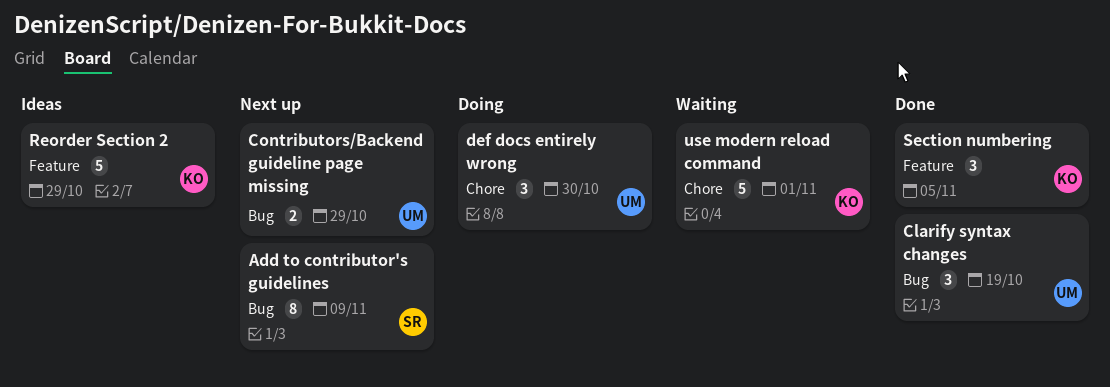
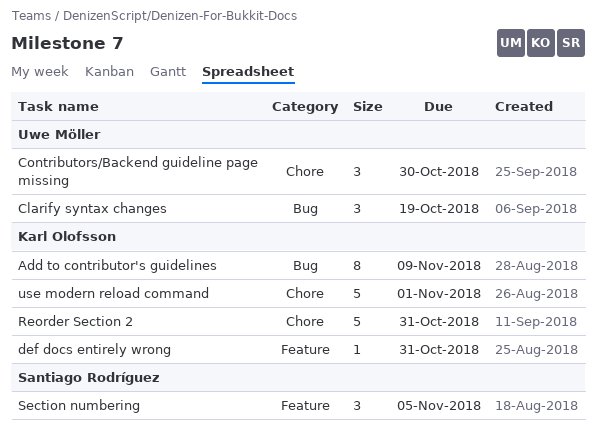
Add to contributor's guidelines, owner: Santiago Rodríguez -> Karl Olofsson
Contributors/Backend guideline page missing, label: Bug -> Chore
Contributors/Backend guideline page missing, estimate: 2 -> 3
Contributors/Backend guideline page missing, due: Oct 29 -> Oct 30
def docs entirely wrong, owner: Uwe Möller -> Karl Olofsson
def docs entirely wrong, label: Chore -> Feature
def docs entirely wrong, estimate: 3 -> 1
def docs entirely wrong, due: Oct 30 -> Oct 31
Reorder Section 2, label: Feature -> Chore
Reorder Section 2, due: Oct 29 -> Oct 31
Section numbering, owner: Karl Olofsson -> Santiago Rodríguez

